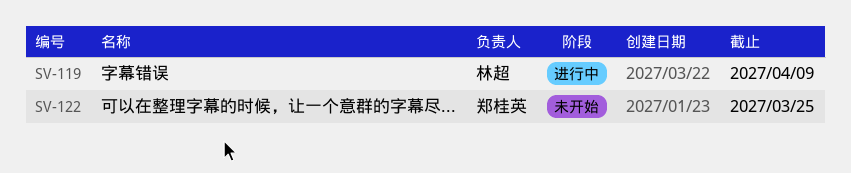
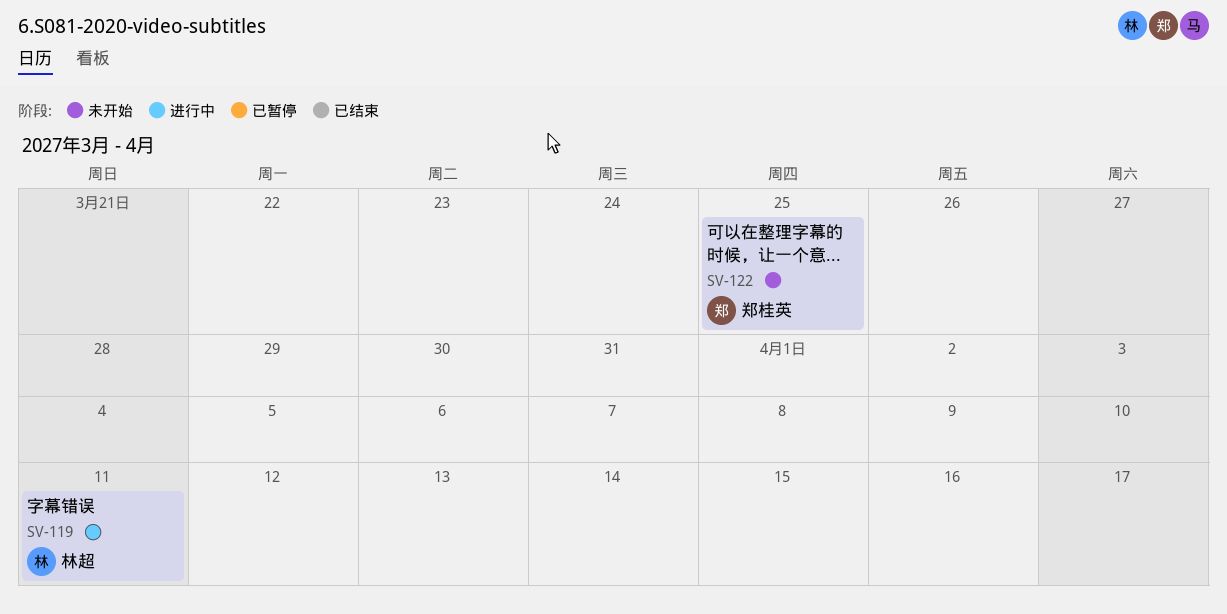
SV-119, due: Apr 9 -> Apr 11

